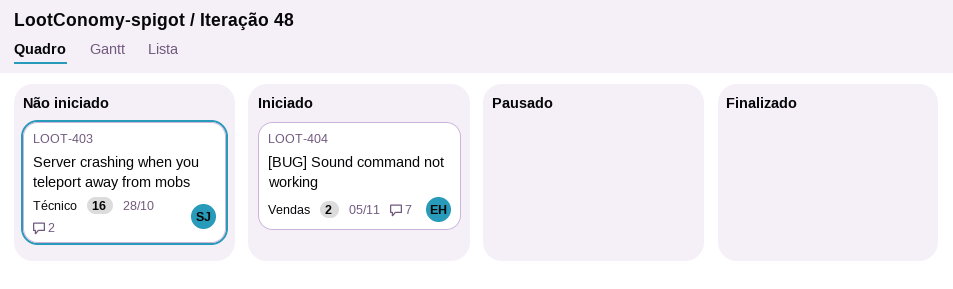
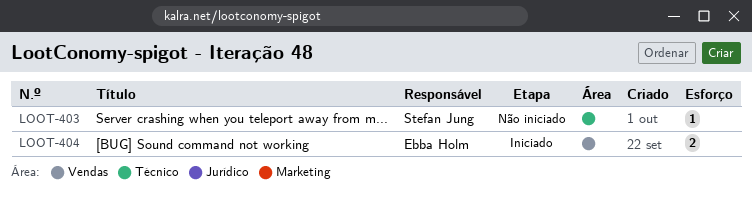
LOOT-403, estimate: 16 -> 1

